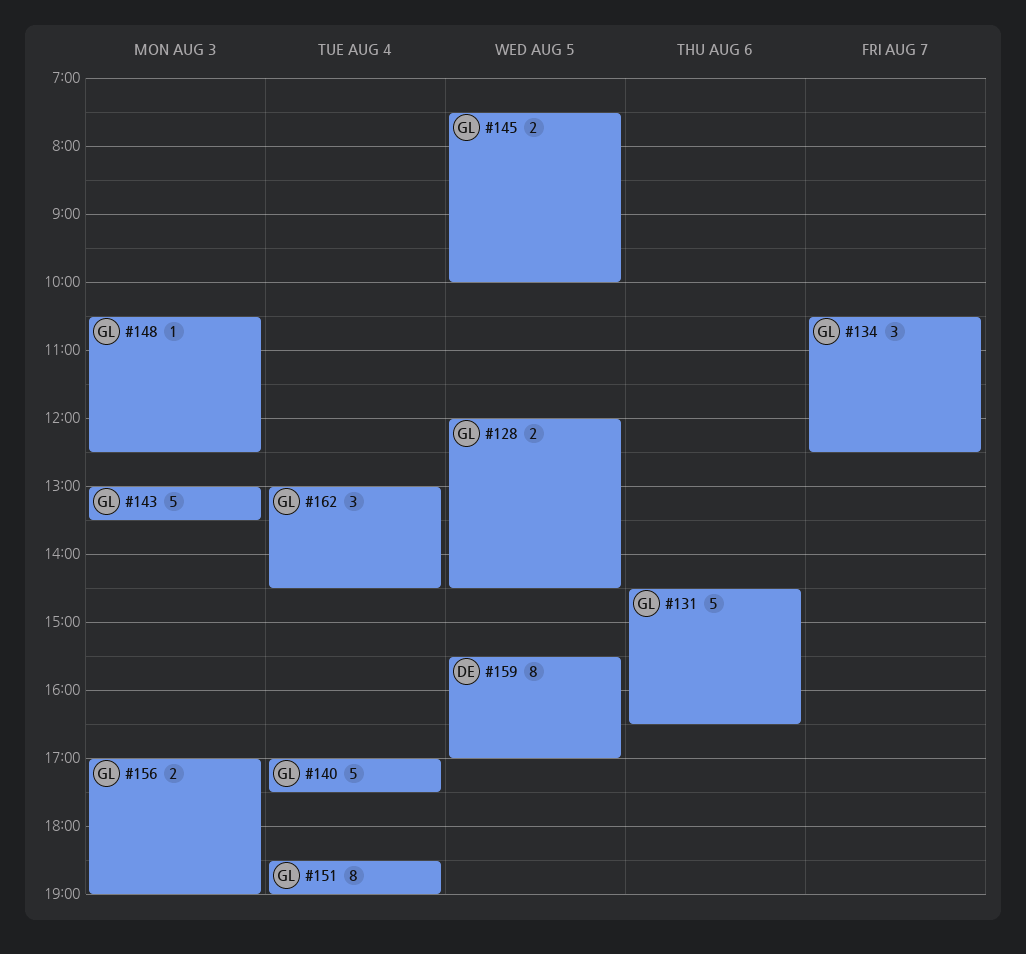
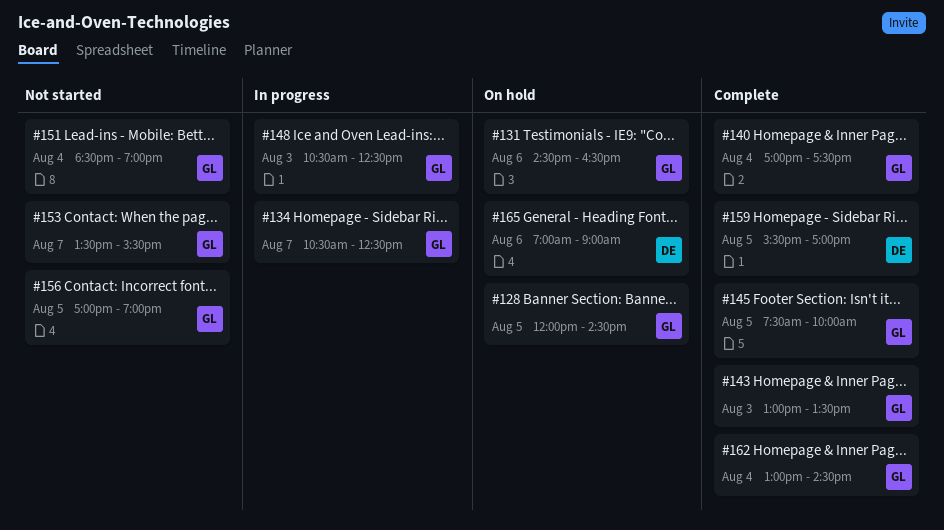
#153: none -> present
#156, day: Aug 3 -> Aug 5
#165: none -> present

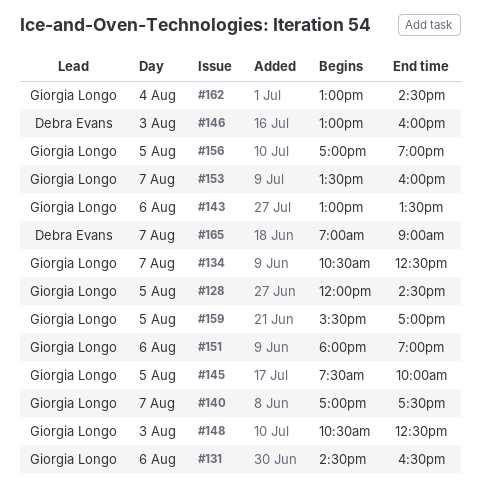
#140, day: Aug 4 -> Aug 7
#143, day: Aug 3 -> Aug 6
#146: none -> present
#151, day: Aug 4 -> Aug 6
#151, begins: 18:30 -> 18:00
#153, ends: 15:30 -> 16:00
#159, owner: Debra Evans -> Giorgia Longo
#165, day: Aug 6 -> Aug 7

